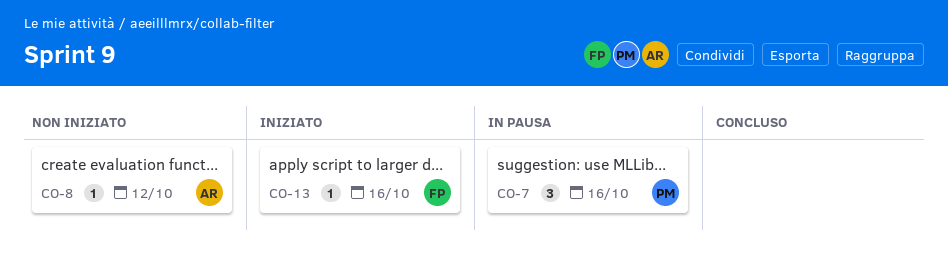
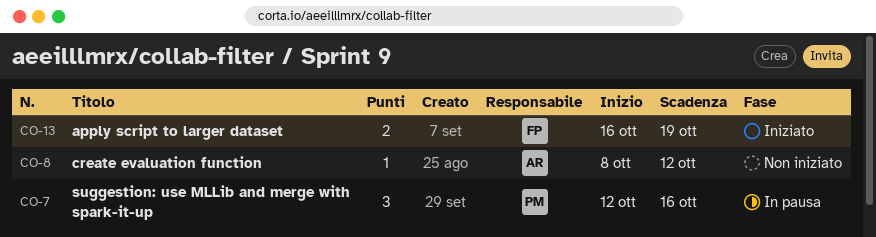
CO-13, estimate: 1 -> 2
CO-13, due: Oct 16 -> Oct 19

